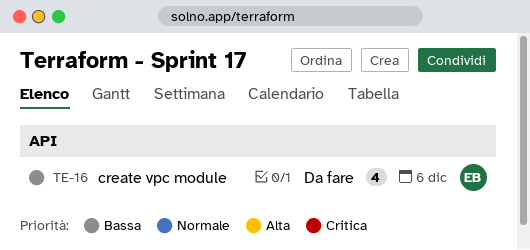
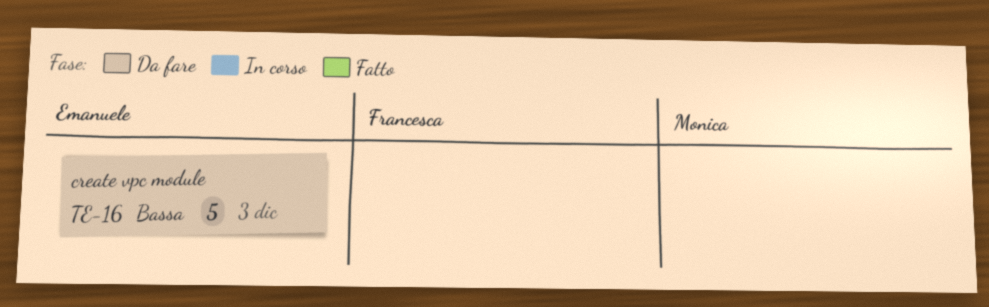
TE-16, estimate: 4 -> 5
TE-16, due: Dec 6 -> Dec 3

